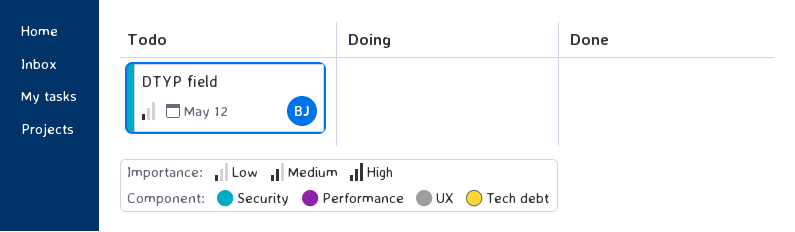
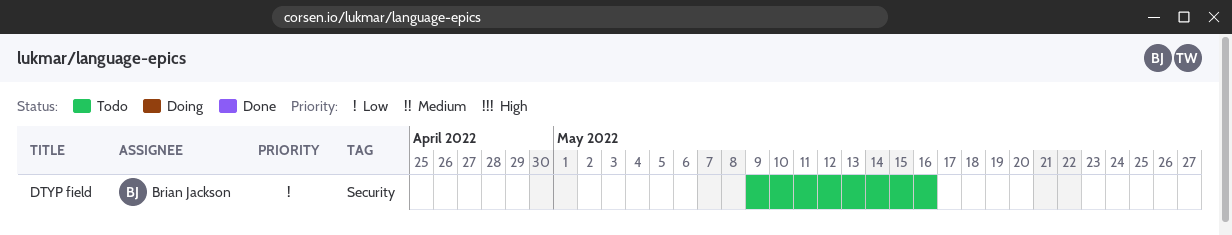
DTYP field, due: May 12 -> May 16

